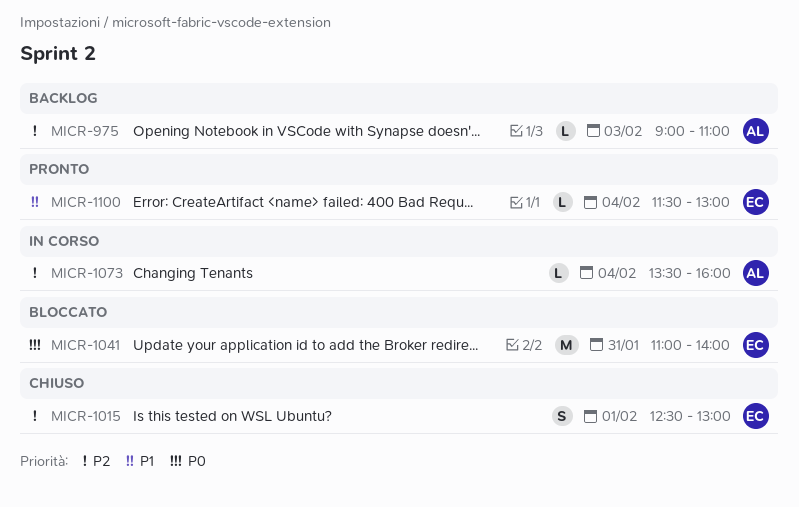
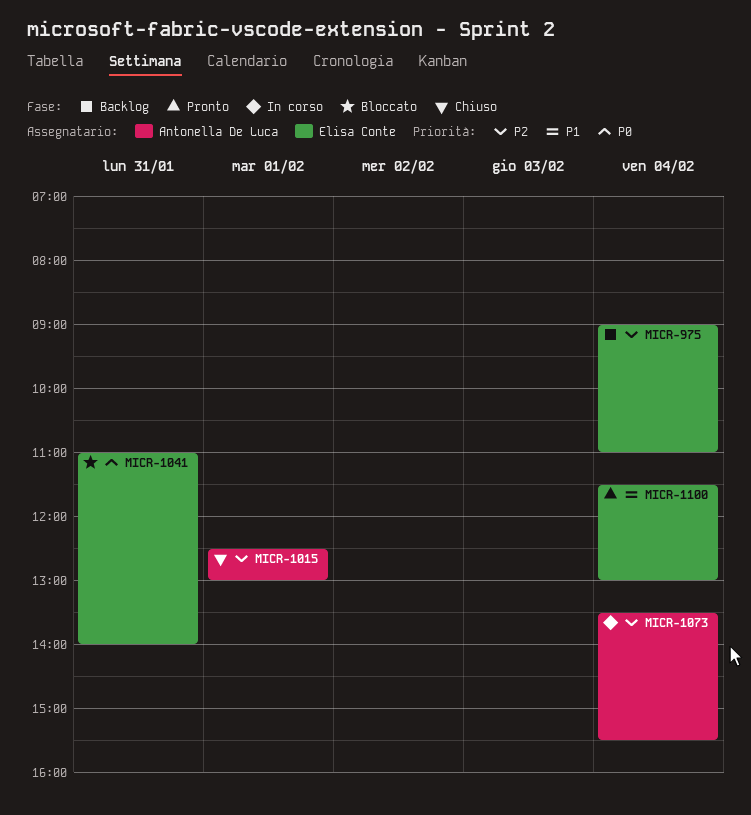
MICR-975, owner: Antonella De Luca -> Elisa Conte
MICR-975, day: Feb 3 -> Feb 4
MICR-1015, owner: Elisa Conte -> Antonella De Luca
MICR-1073, ends: 16:00 -> 15:30

